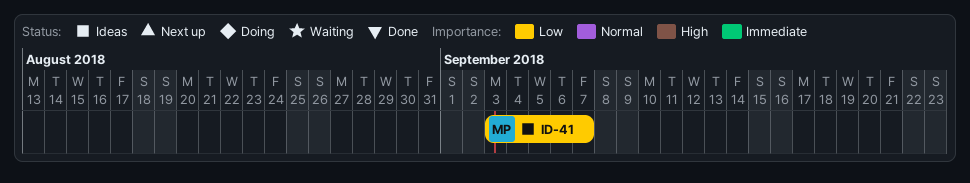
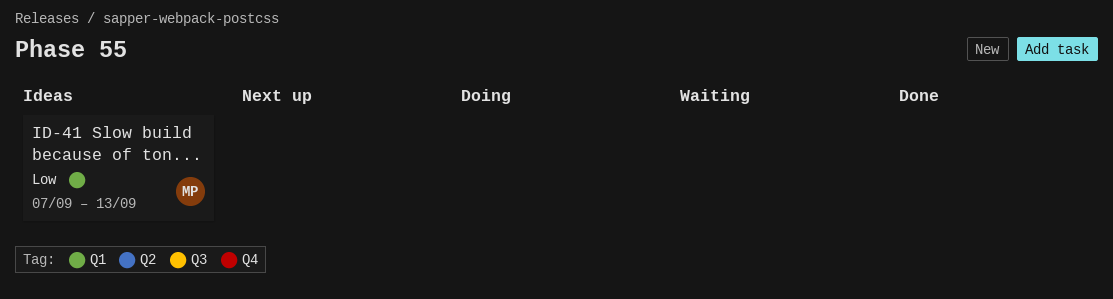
ID-41, start: Sep 3 -> Sep 7
ID-41, due: Sep 7 -> Sep 13

